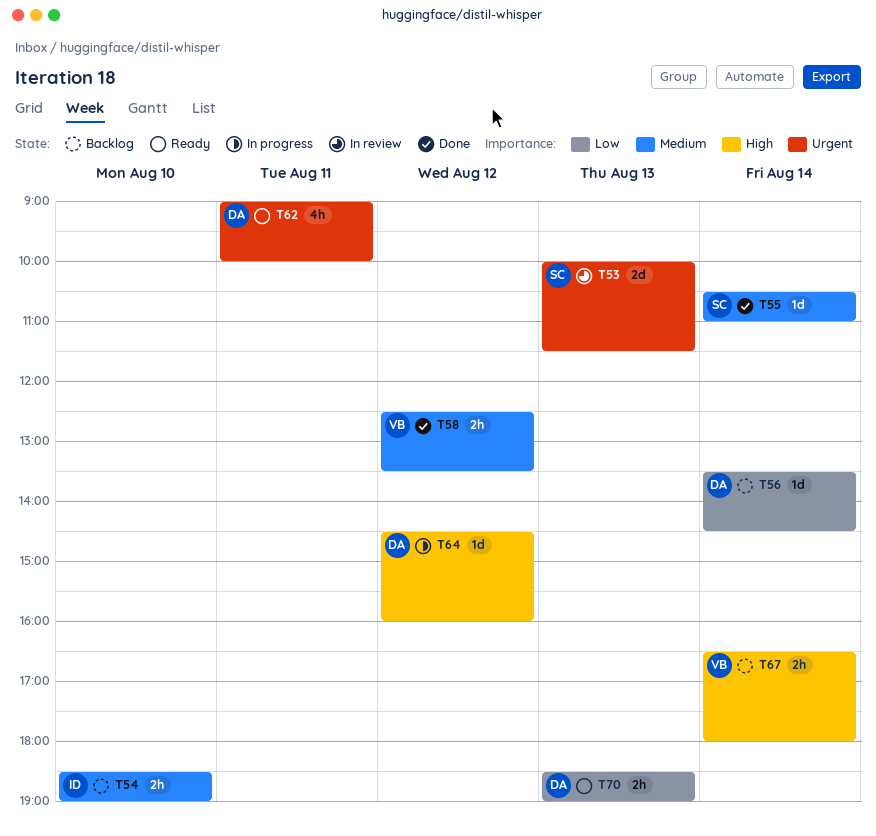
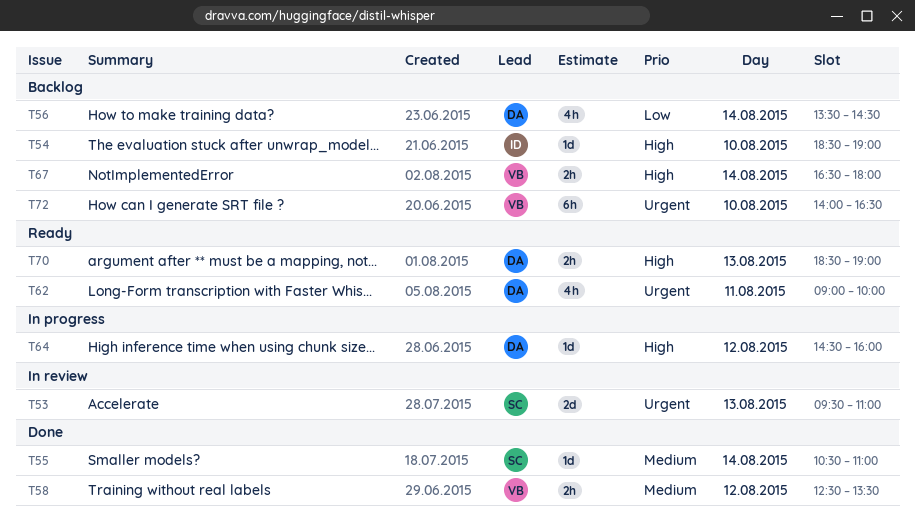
T53, begins: 10:00 -> 09:30
T53, ends: 11:30 -> 11:00
T54, priority: Medium -> High
T54, estimate: 2h -> 1d
T56, estimate: 1d -> 4h
T70, priority: Low -> High
T72: none -> present

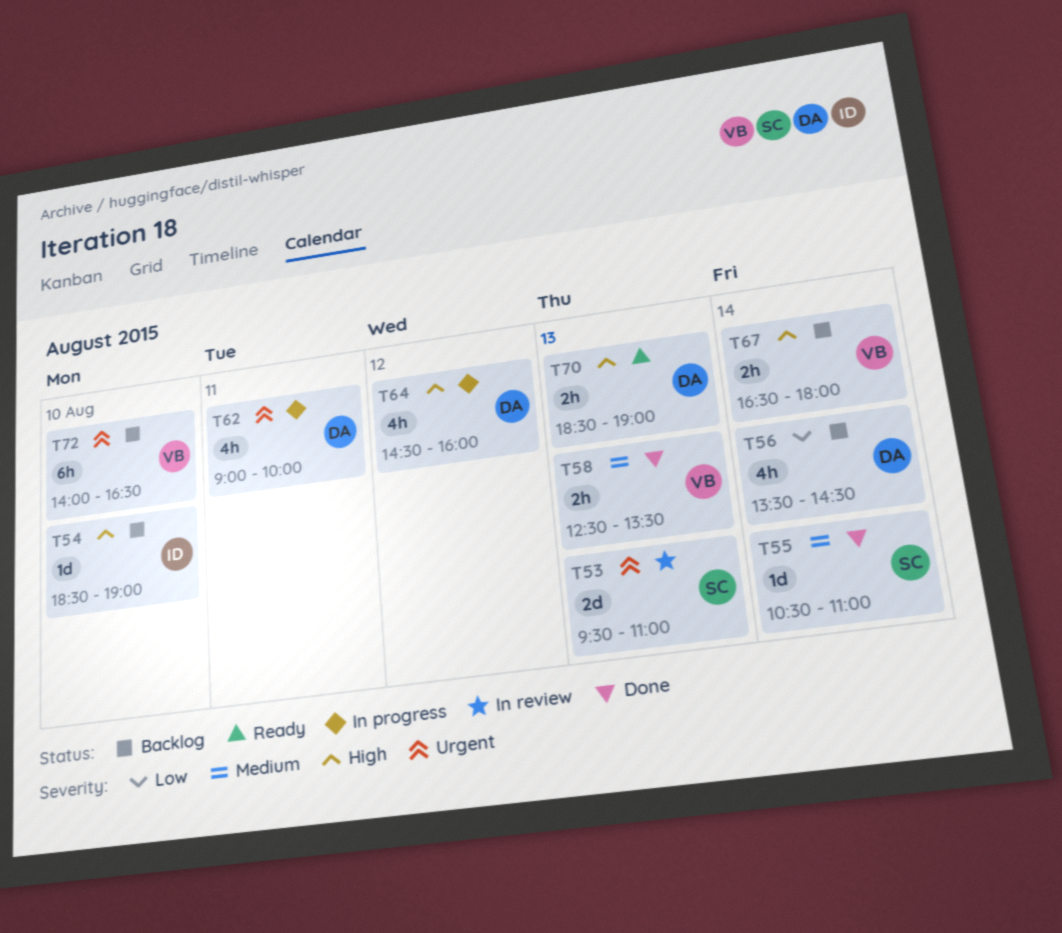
T58, day: Aug 12 -> Aug 13
T62, status: Ready -> In progress
T64, estimate: 1d -> 4h

